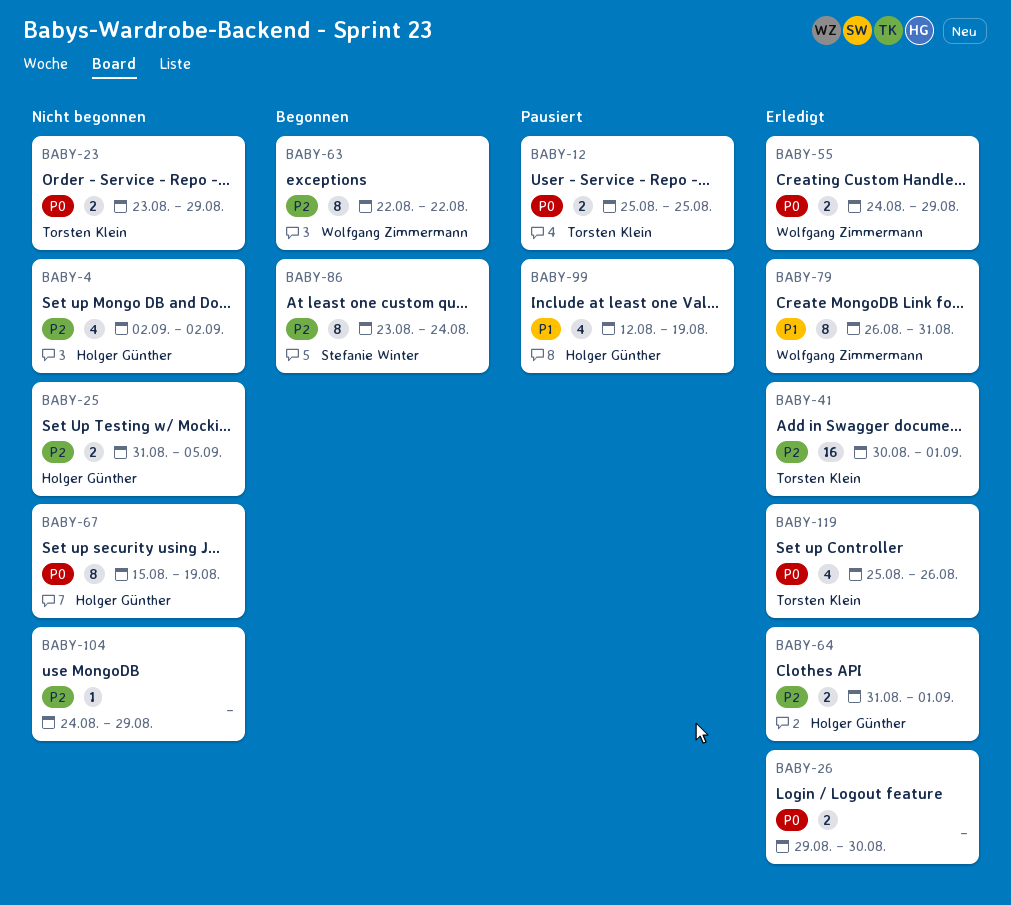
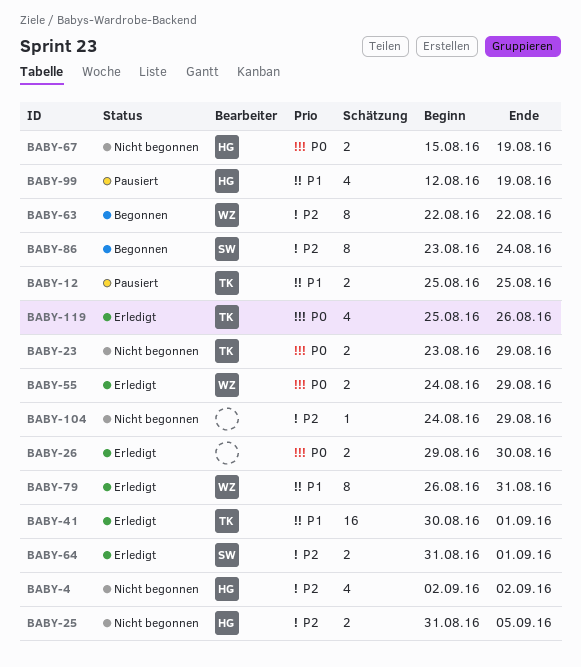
BABY-12, priority: P0 -> P1
BABY-41, priority: P2 -> P1
BABY-64, owner: Holger Günther -> Stefanie Winter
BABY-67, estimate: 8 -> 2

